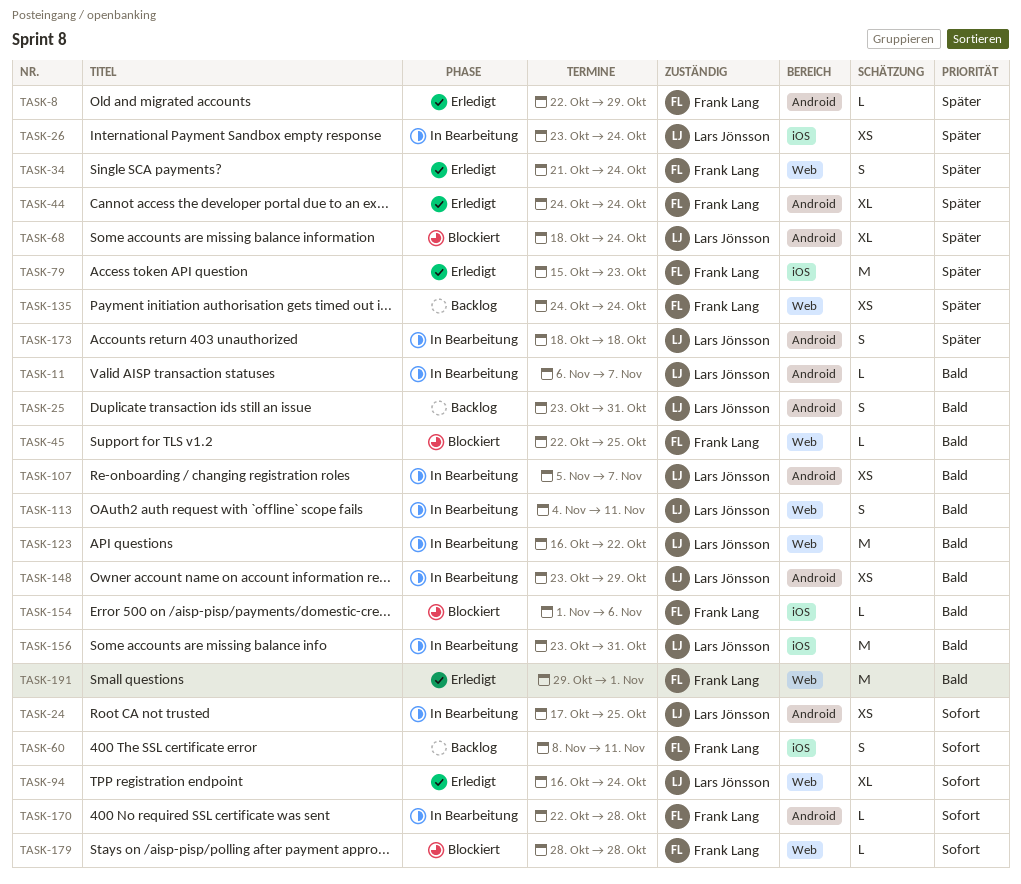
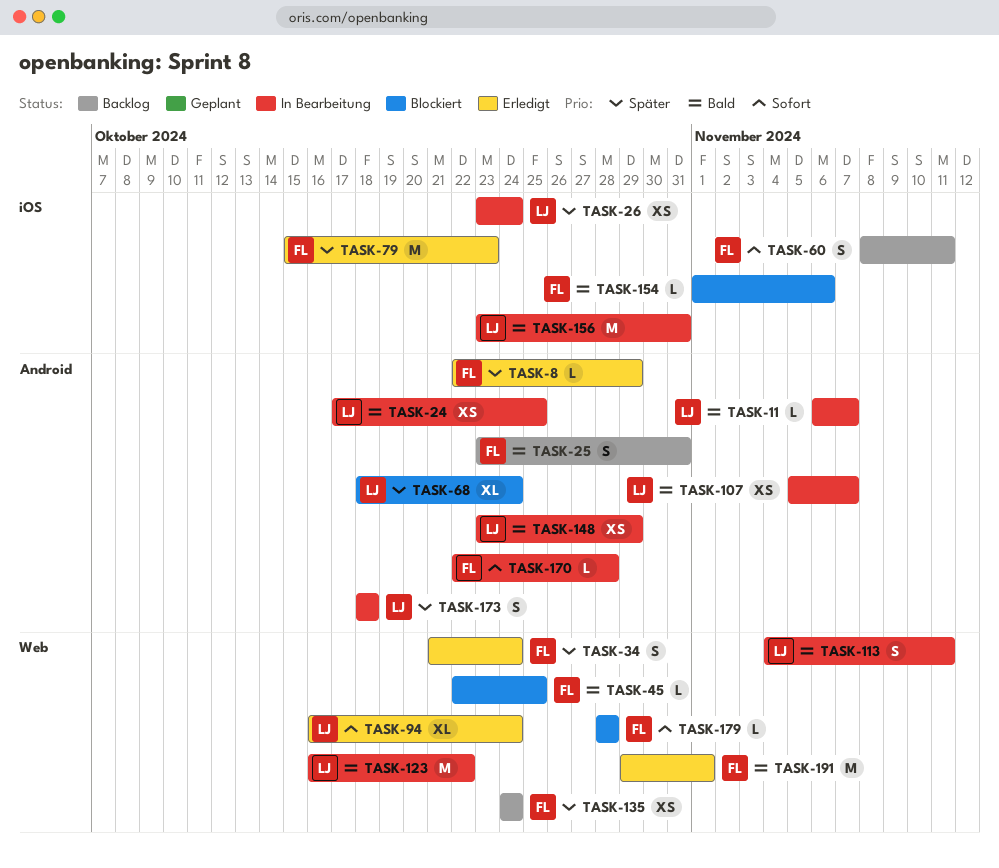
TASK-24, priority: Sofort -> Bald
TASK-25, owner: Lars Jönsson -> Frank Lang
TASK-44: present -> none

